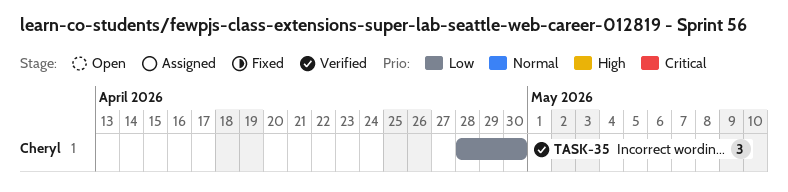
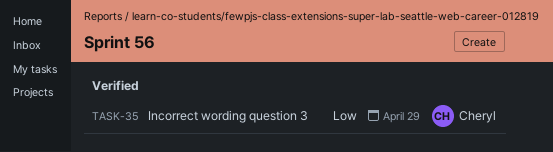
TASK-35, due: Apr 30 -> Apr 29

